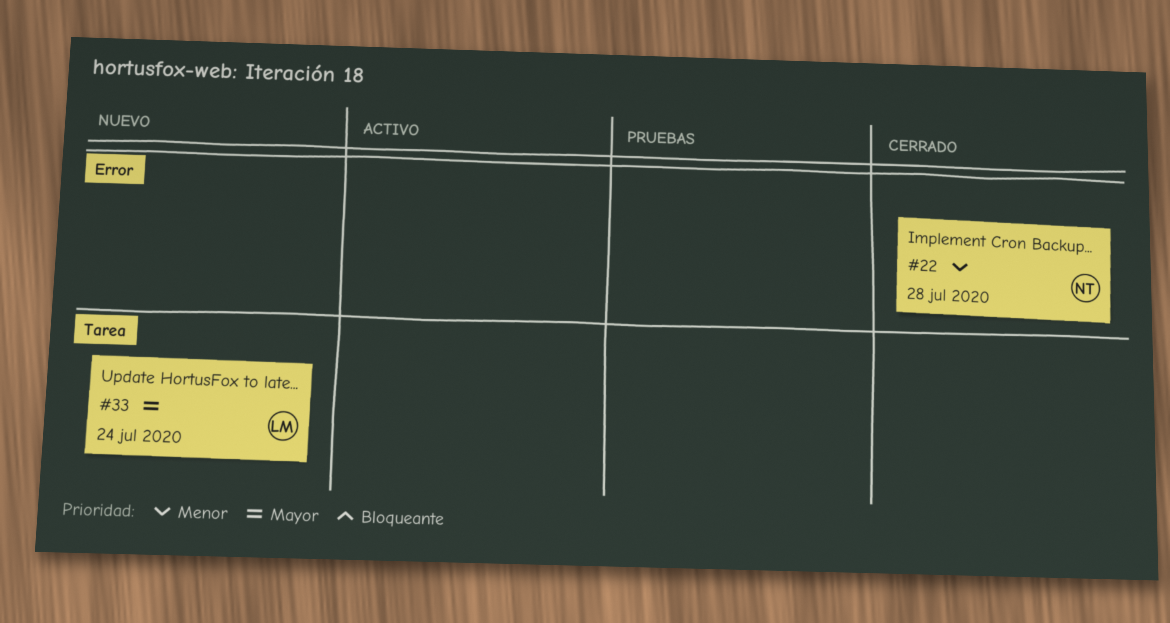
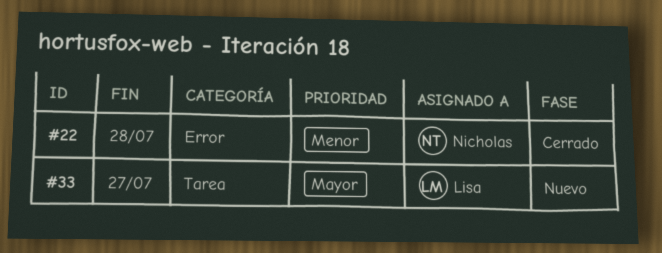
#33, due: Jul 24 -> Jul 27

